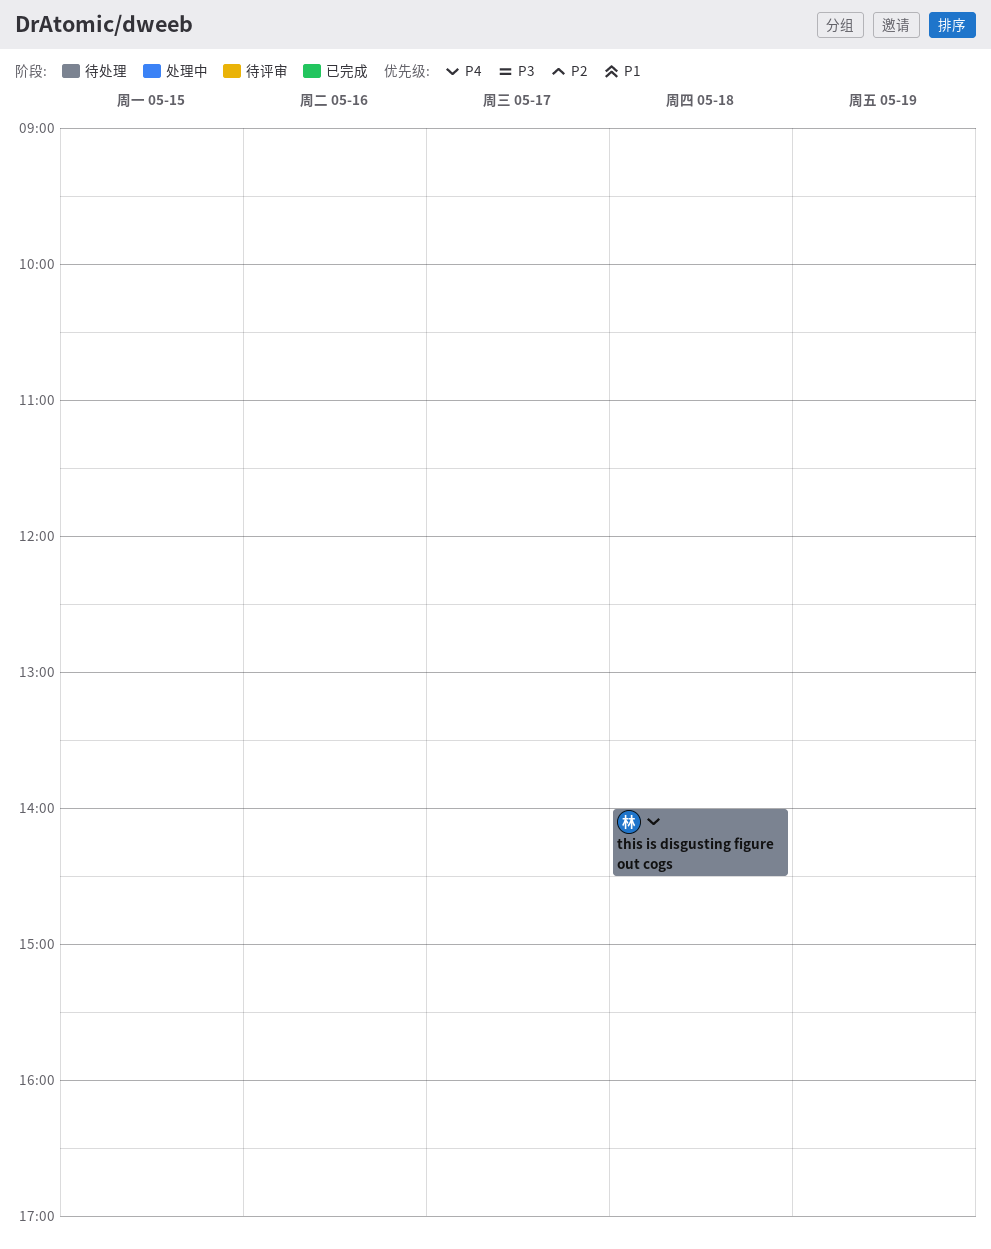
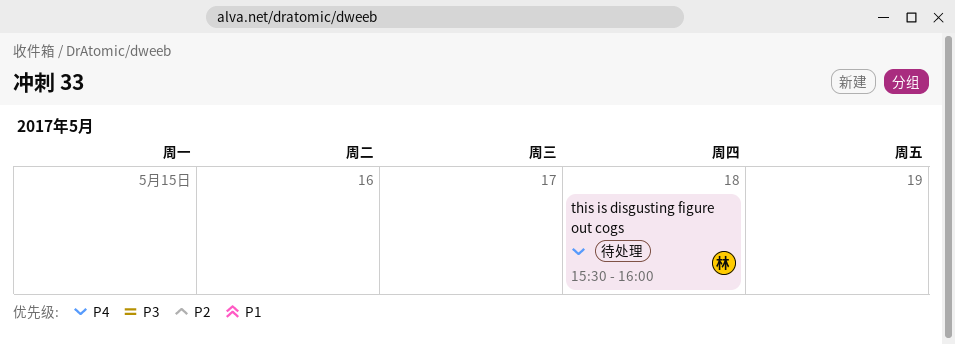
this is disgusting figure out cogs, begins: 14:00 -> 15:30
this is disgusting figure out cogs, ends: 14:30 -> 16:00

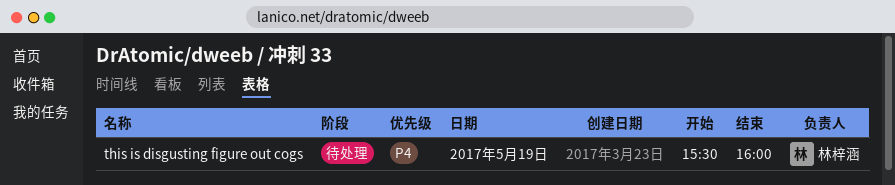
this is disgusting figure out cogs, day: May 18 -> May 19

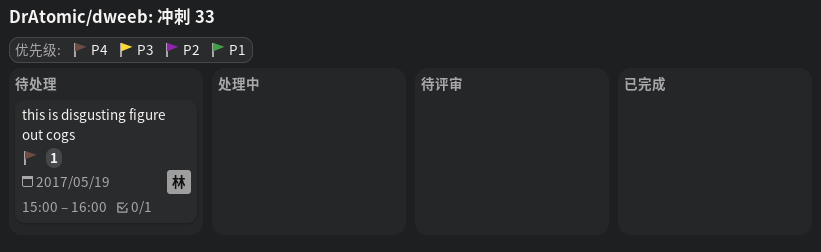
this is disgusting figure out cogs, begins: 15:30 -> 15:00

